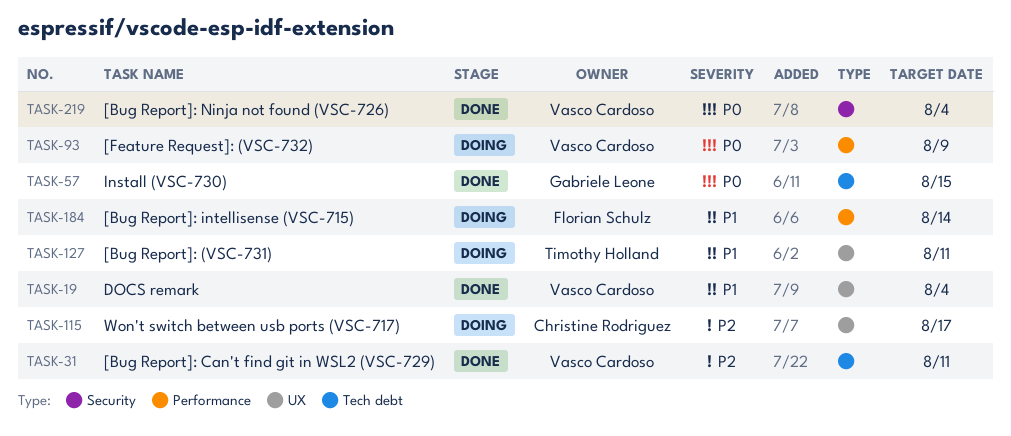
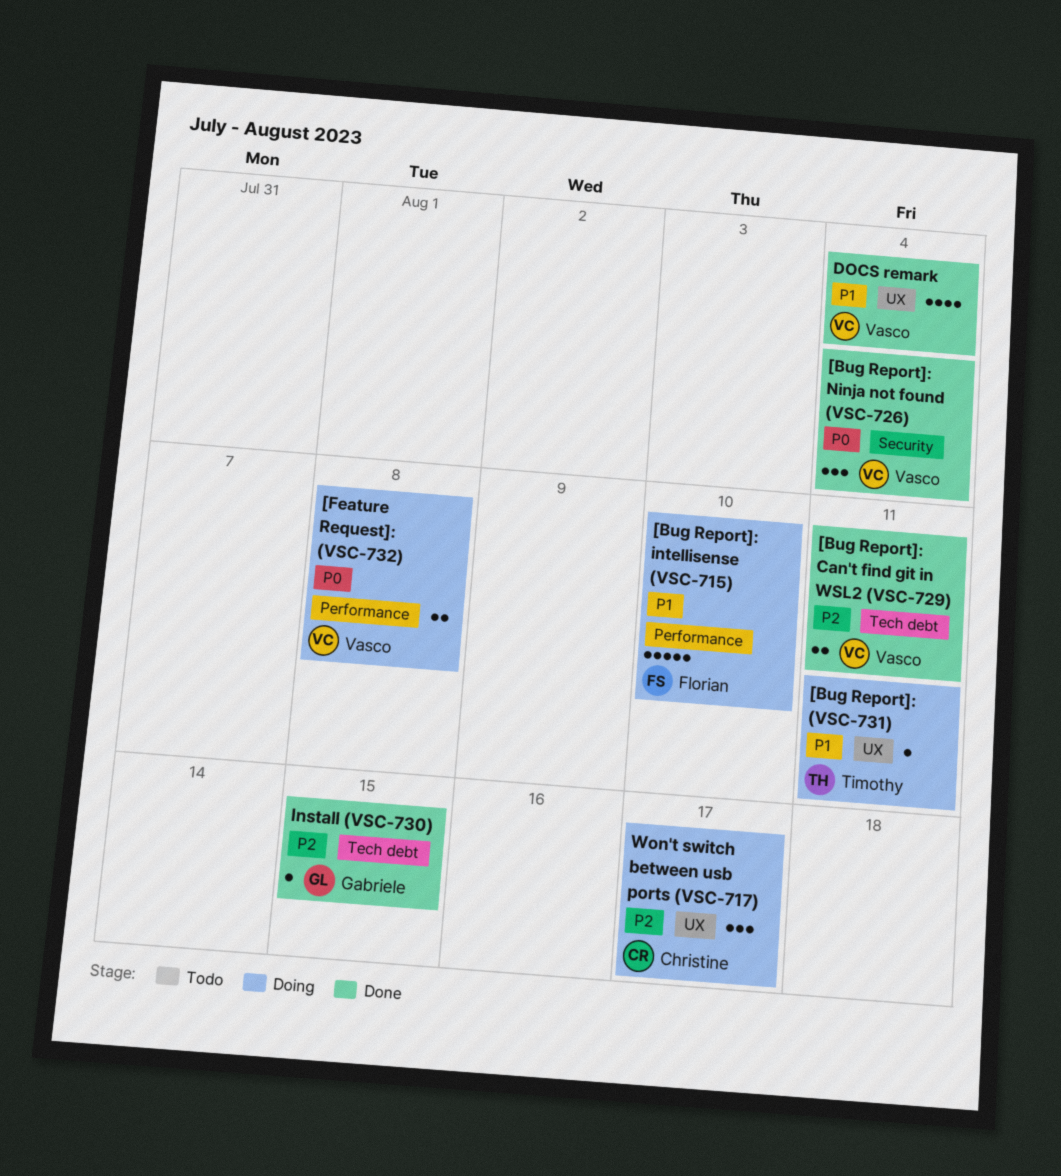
[Bug Report]: intellisense (VSC-715), due: Aug 14 -> Aug 10
[Feature Request]: (VSC-732), due: Aug 9 -> Aug 8
Install (VSC-730), priority: P0 -> P2

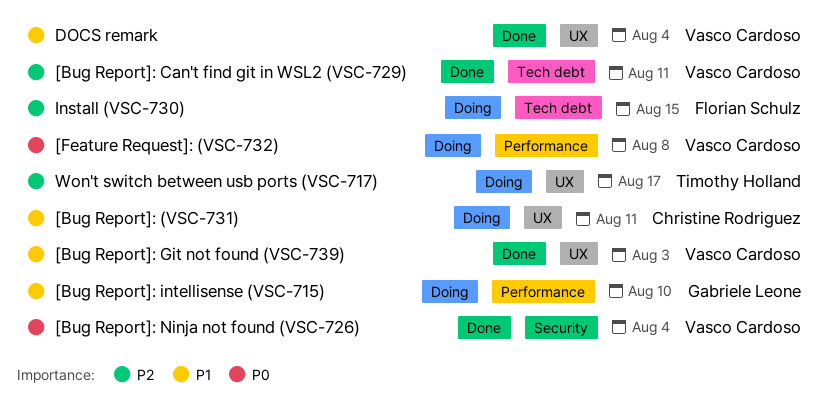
[Bug Report]: (VSC-731), owner: Timothy Holland -> Christine Rodriguez
[Bug Report]: Git not found (VSC-739): none -> present
[Bug Report]: intellisense (VSC-715), owner: Florian Schulz -> Gabriele Leone
Install (VSC-730), status: Done -> Doing
Install (VSC-730), owner: Gabriele Leone -> Florian Schulz
Won't switch between usb ports (VSC-717), owner: Christine Rodriguez -> Timothy Holland

